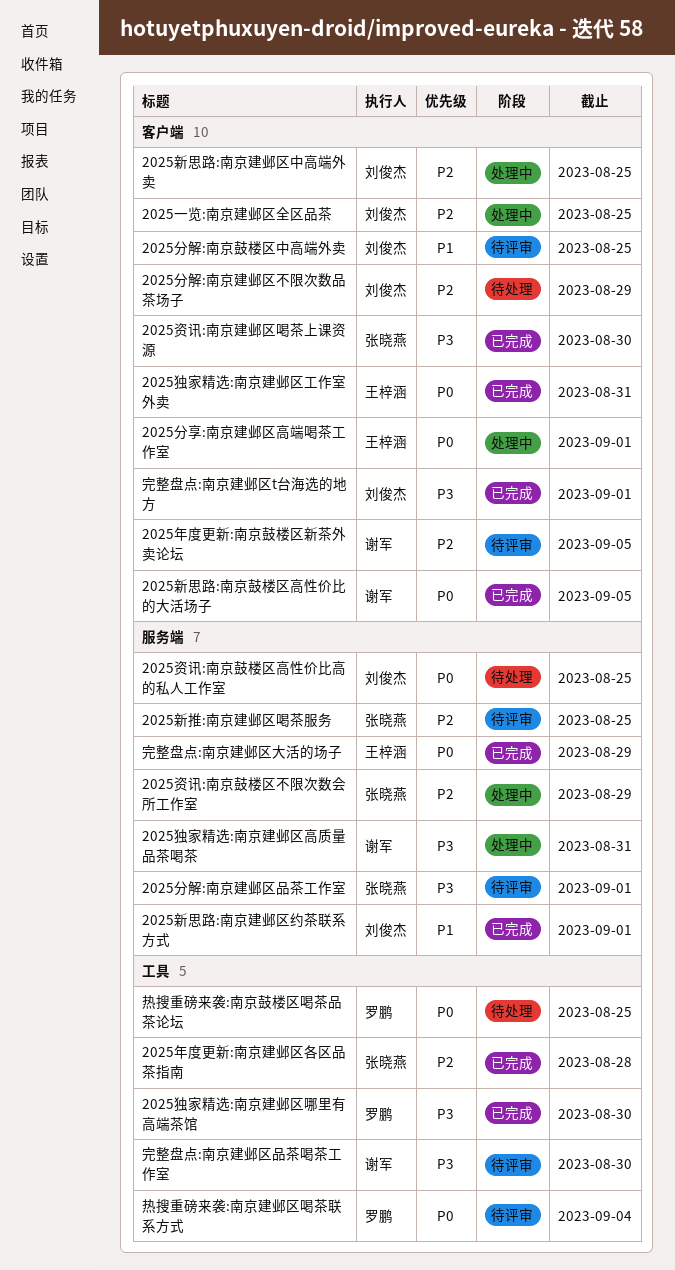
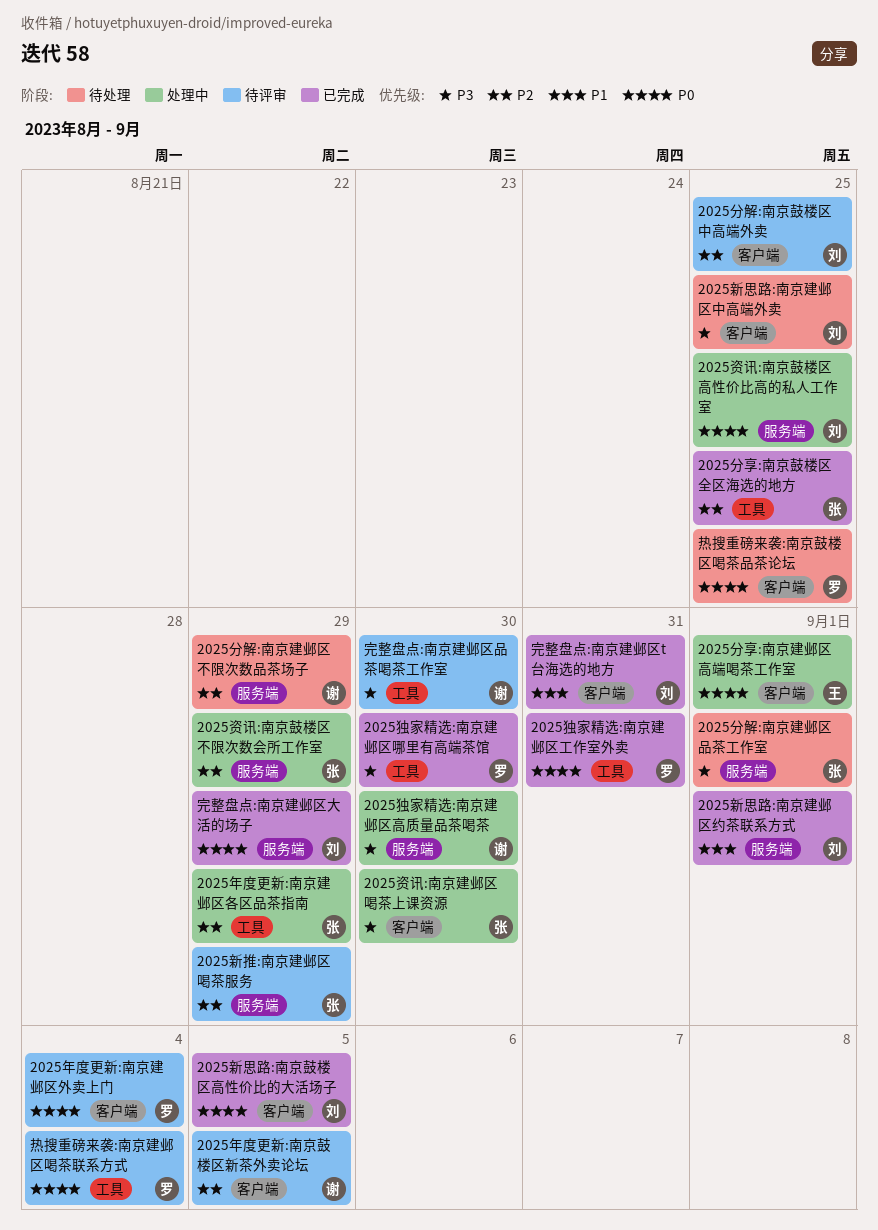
2025一览:南京建邺区全区品茶: present -> none
2025分享:南京鼓楼区全区海选的地方: none -> present
2025分解:南京建邺区不限次数品茶场子, owner: 刘俊杰 -> 谢军
2025分解:南京建邺区不限次数品茶场子, label: 客户端 -> 服务端
2025分解:南京建邺区品茶工作室, status: 待评审 -> 待处理
2025分解:南京鼓楼区中高端外卖, priority: P1 -> P2
2025年度更新:南京建邺区各区品茶指南, status: 已完成 -> 处理中
2025年度更新:南京建邺区各区品茶指南, due: Aug 28 -> Aug 29
2025年度更新:南京建邺区外卖上门: none -> present
2025新思路:南京建邺区中高端外卖, status: 处理中 -> 待处理
2025新思路:南京建邺区中高端外卖, priority: P2 -> P3
2025新思路:南京鼓楼区高性价比的大活场子, owner: 谢军 -> 刘俊杰
2025新推:南京建邺区喝茶服务, due: Aug 25 -> Aug 29
2025独家精选:南京建邺区工作室外卖, owner: 王梓涵 -> 罗鹏
2025独家精选:南京建邺区工作室外卖, label: 客户端 -> 工具
2025独家精选:南京建邺区高质量品茶喝茶, due: Aug 31 -> Aug 30
2025资讯:南京建邺区喝茶上课资源, status: 已完成 -> 处理中
2025资讯:南京鼓楼区高性价比高的私人工作室, status: 待处理 -> 处理中
完整盘点:南京建邺区t台海选的地方, priority: P3 -> P1
完整盘点:南京建邺区t台海选的地方, due: Sep 1 -> Aug 31
完整盘点:南京建邺区大活的场子, owner: 王梓涵 -> 刘俊杰
热搜重磅来袭:南京鼓楼区喝茶品茶论坛, label: 工具 -> 客户端

